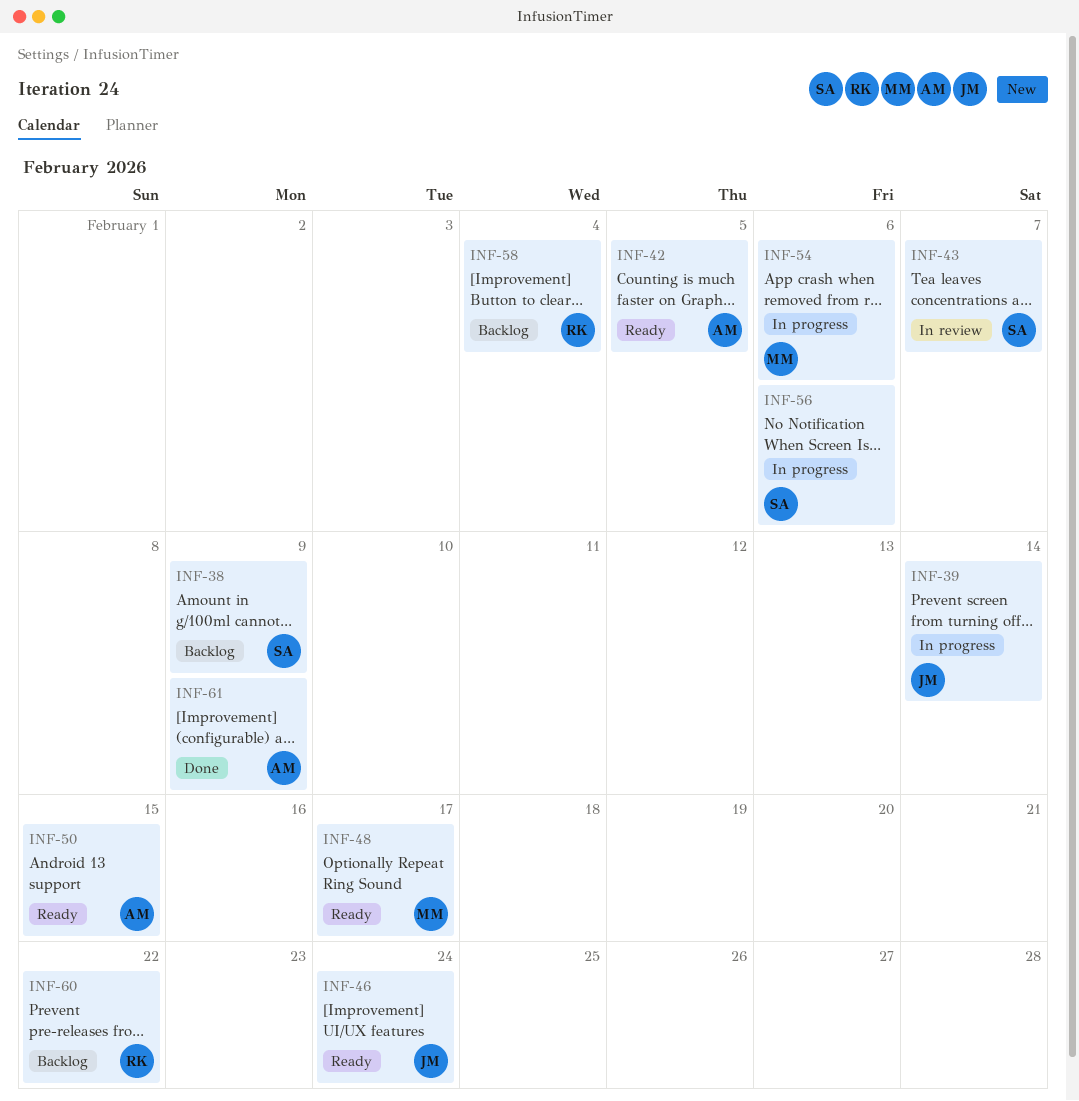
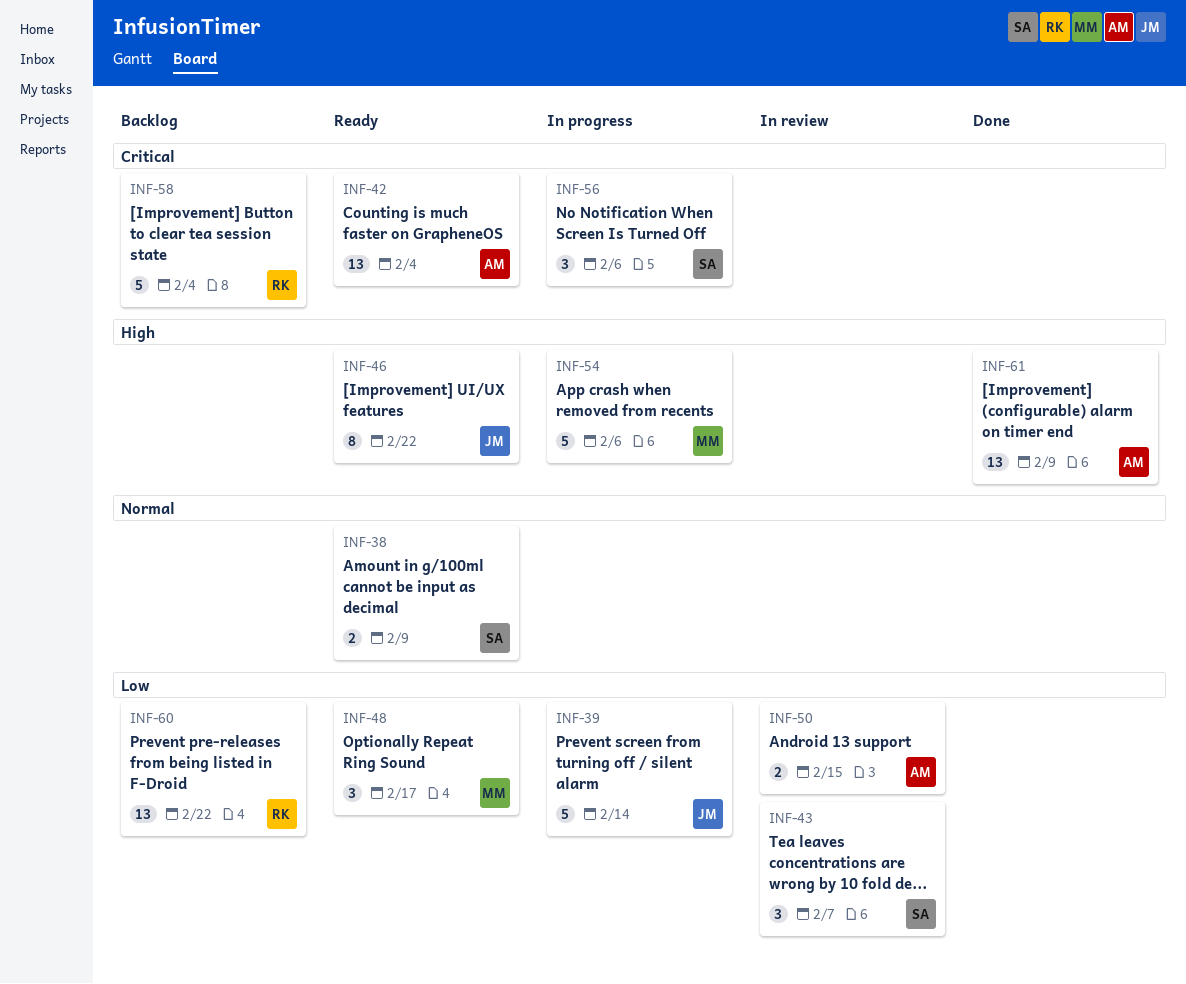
INF-38, status: Backlog -> Ready
INF-42, due: Feb 5 -> Feb 4
INF-46, due: Feb 24 -> Feb 22
INF-50, status: Ready -> In review

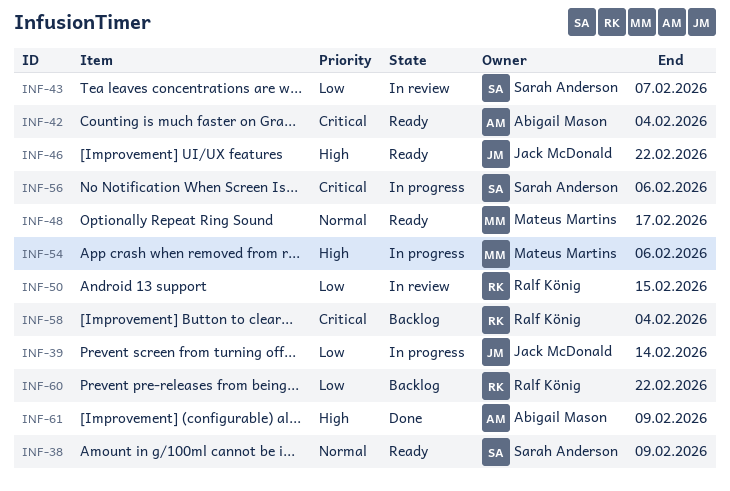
INF-48, priority: Low -> Normal
INF-50, owner: Abigail Mason -> Ralf König

